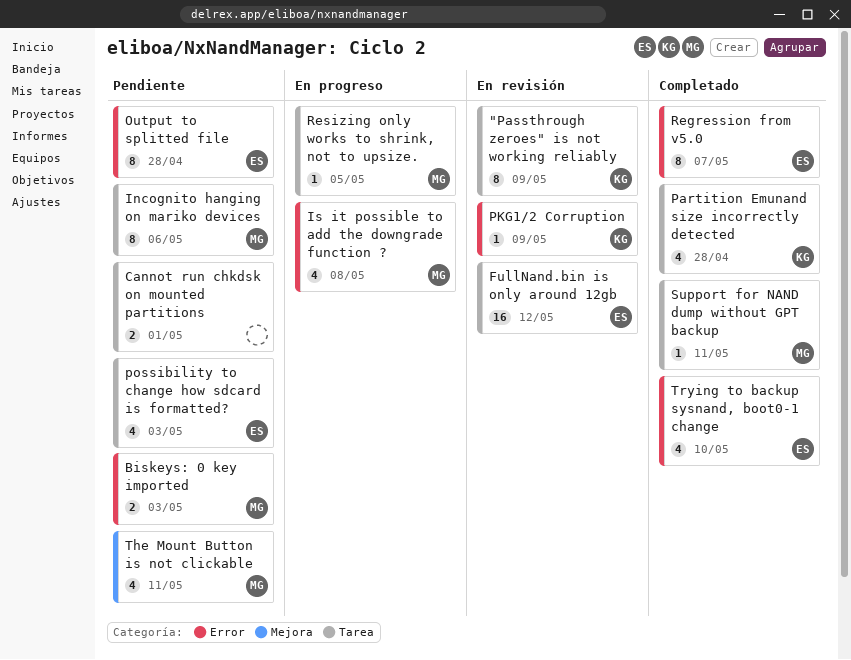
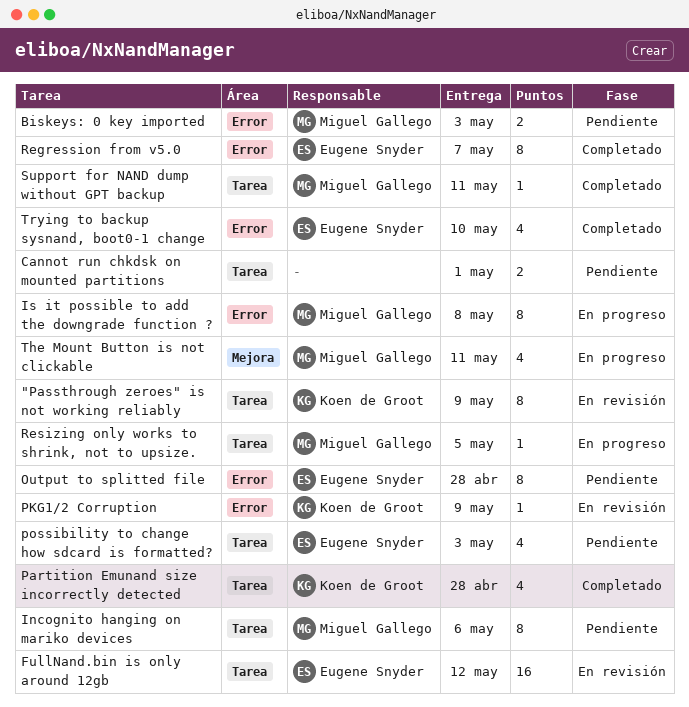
Is it possible to add the downgrade function ?, estimate: 4 -> 8
The Mount Button is not clickable, status: Pendiente -> En progreso

